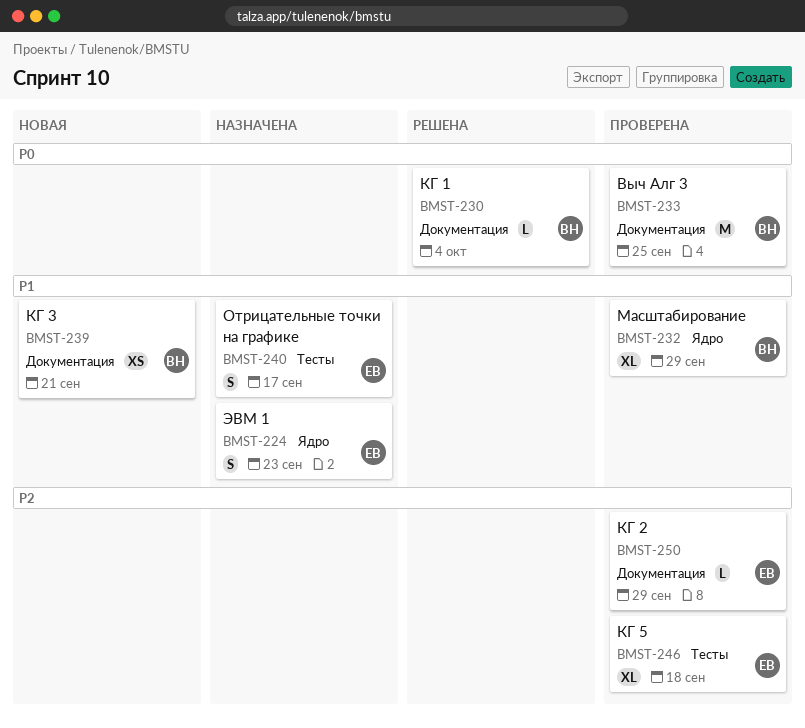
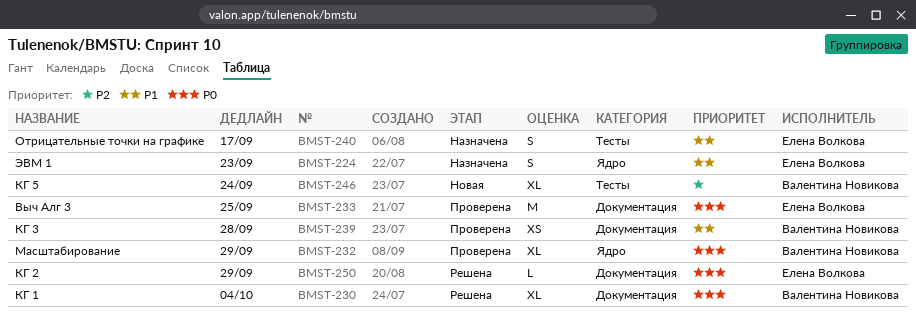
BMST-230, estimate: L -> XL
BMST-232, priority: P1 -> P0
BMST-233, owner: Валентина Новикова -> Елена Волкова
BMST-239, status: Новая -> Проверена
BMST-239, due: Sep 21 -> Sep 28
BMST-246, status: Проверена -> Новая
BMST-246, owner: Елена Волкова -> Валентина Новикова
BMST-246, due: Sep 18 -> Sep 24
BMST-250, status: Проверена -> Решена
BMST-250, priority: P2 -> P0

